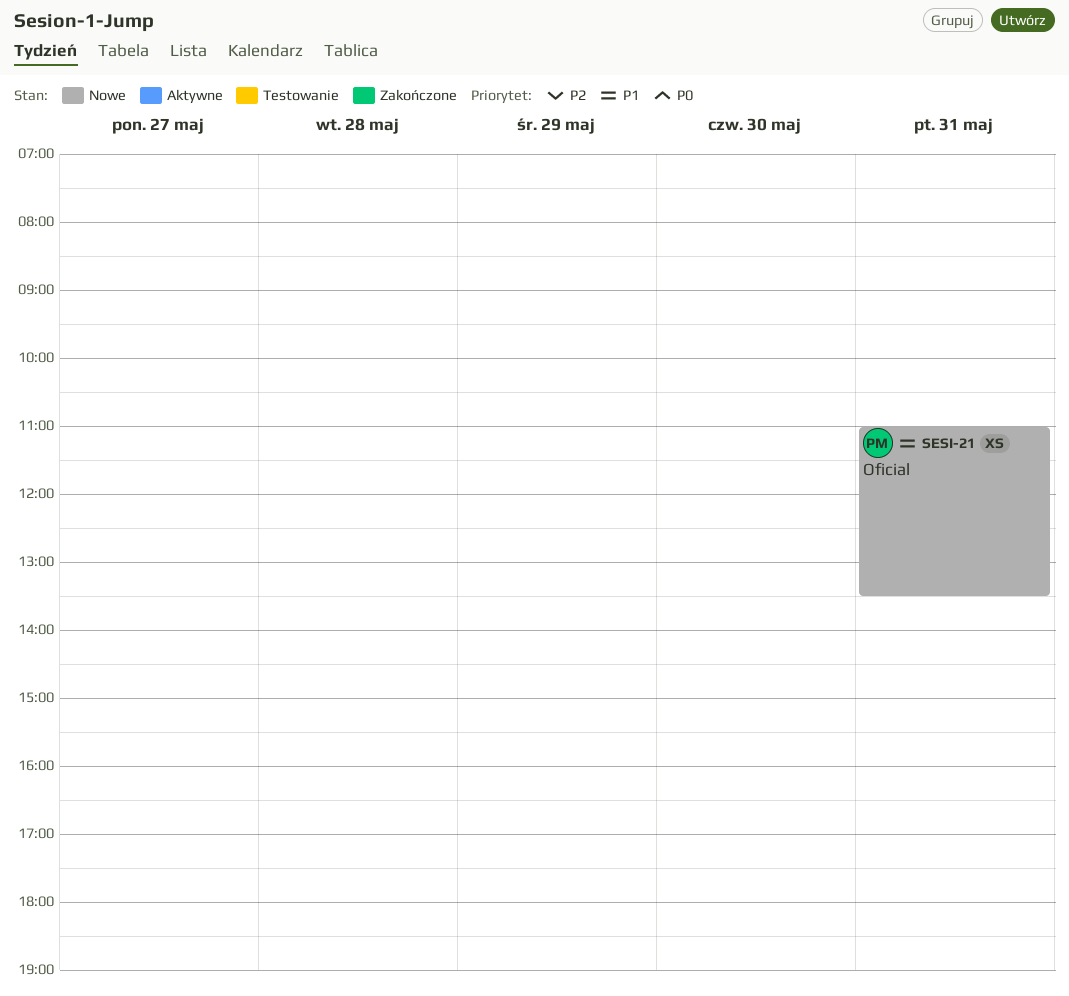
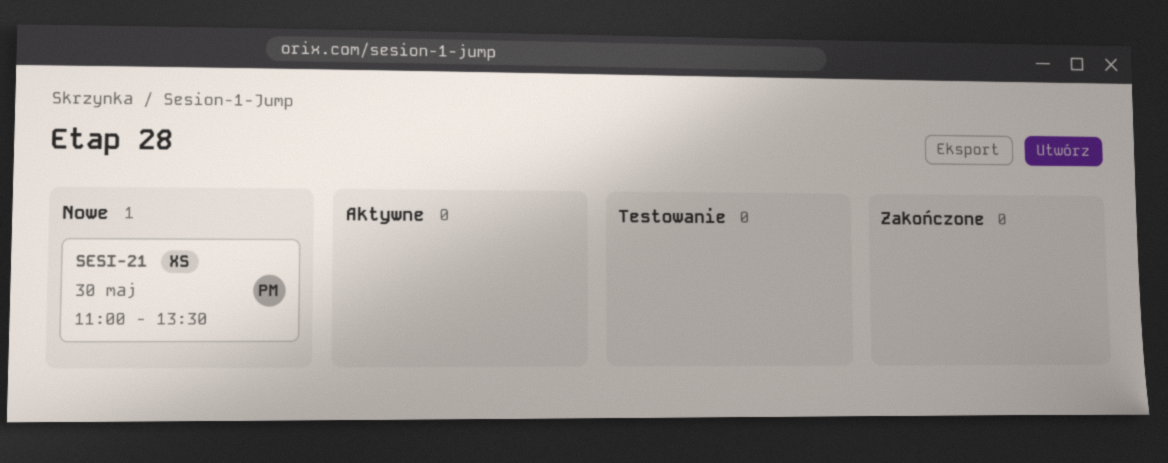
SESI-21, day: May 31 -> May 30

